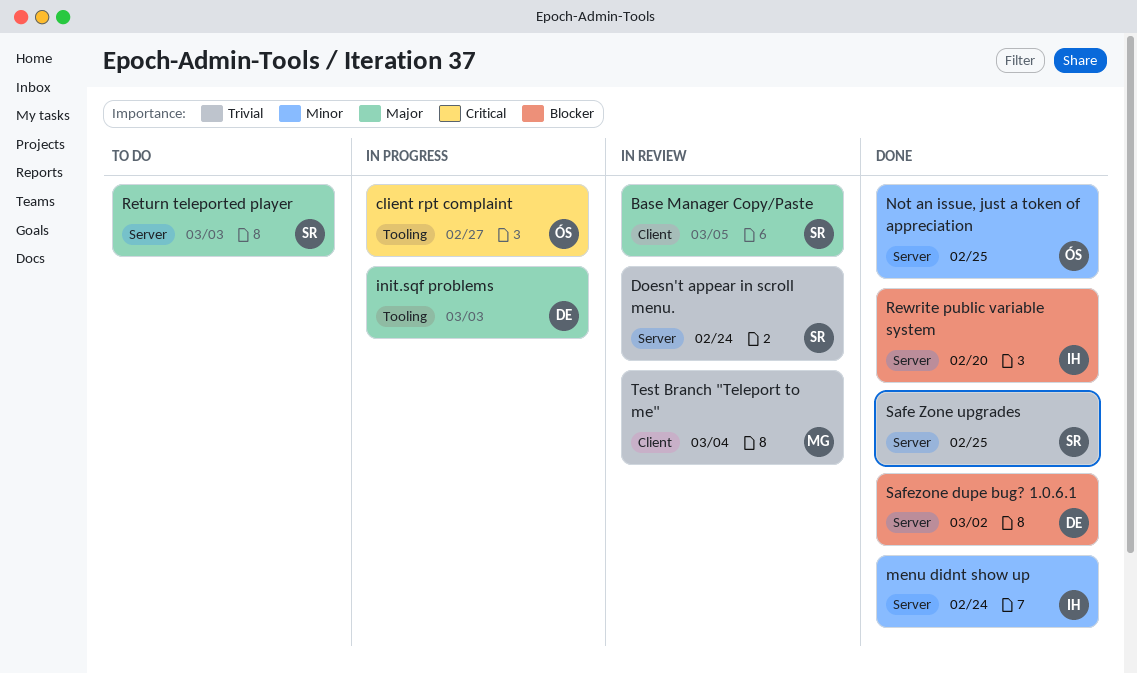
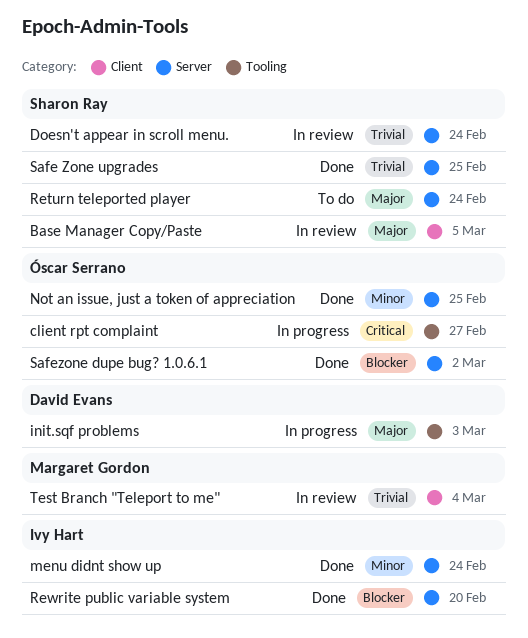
Return teleported player, due: Mar 3 -> Feb 24
Safezone dupe bug? 1.0.6.1, owner: David Evans -> Óscar Serrano

